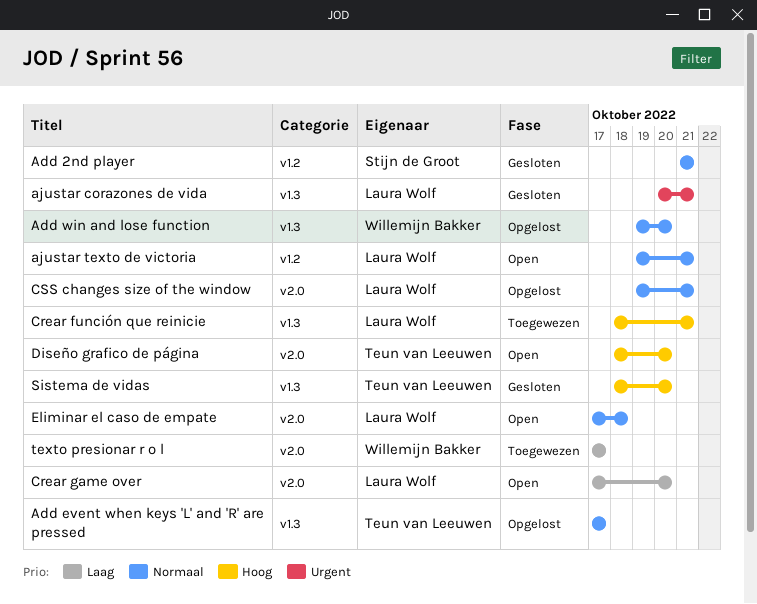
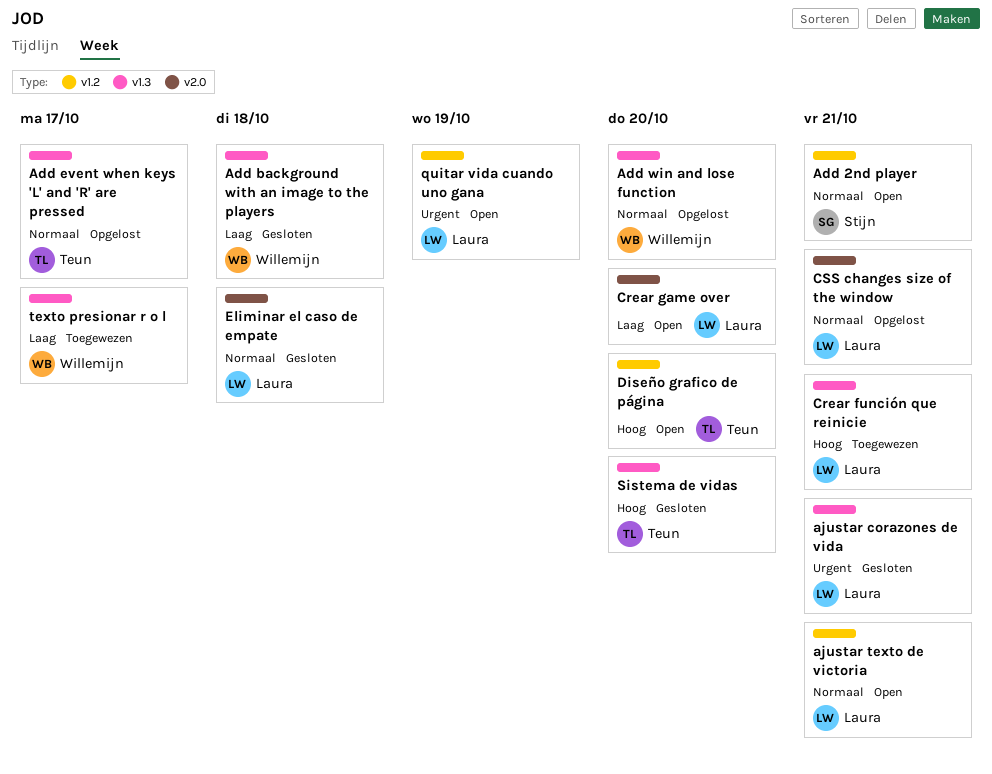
Add 2nd player, status: Gesloten -> Open
Add background with an image to the players: none -> present
Diseño grafico de página, label: v2.0 -> v1.2
Eliminar el caso de empate, status: Open -> Gesloten
quitar vida cuando uno gana: none -> present
texto presionar r o l, label: v2.0 -> v1.3

